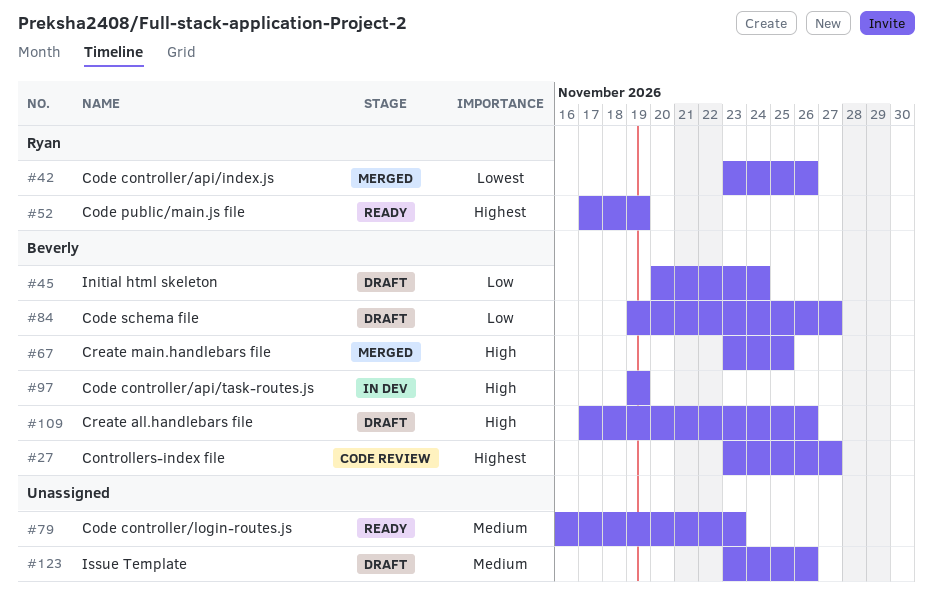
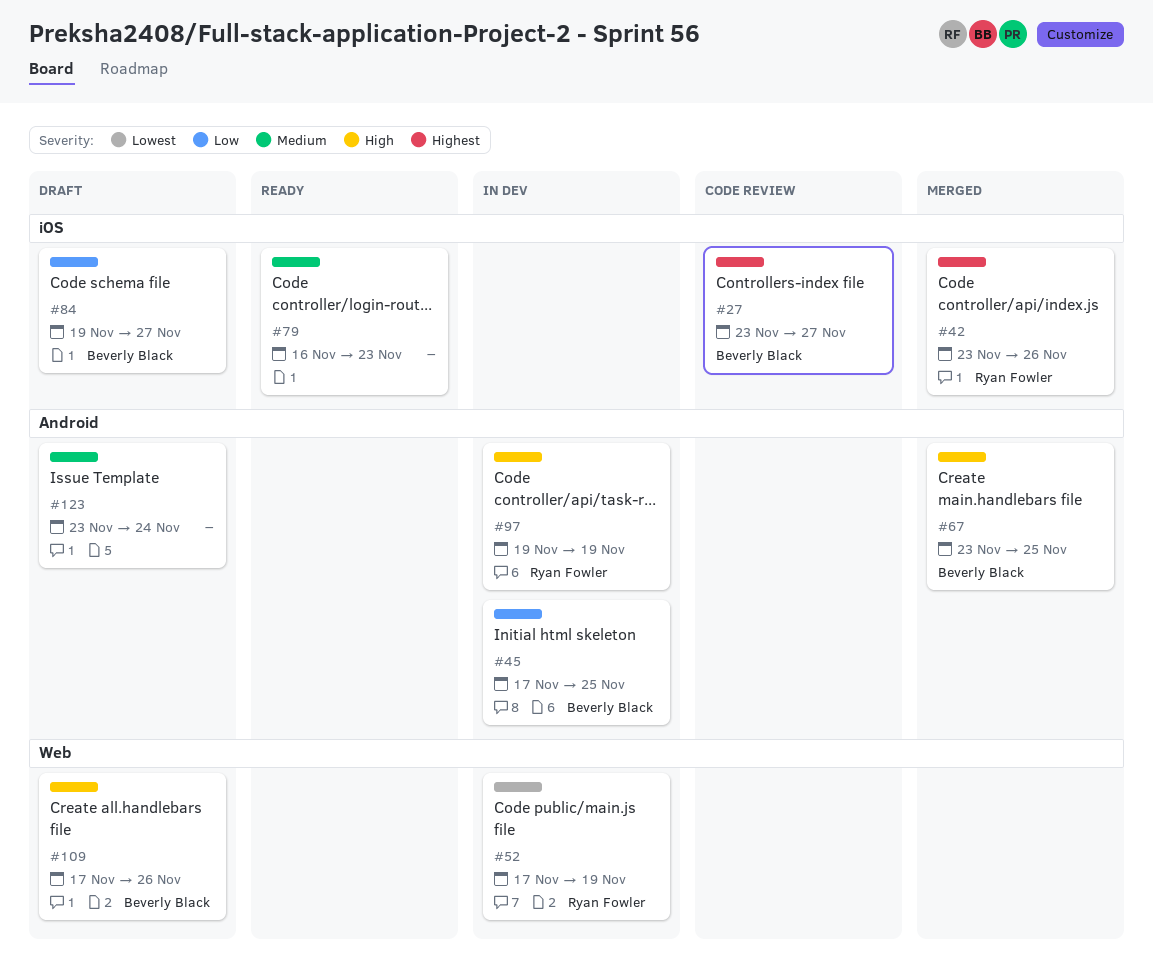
#42, priority: Lowest -> Highest
#45, status: Draft -> In dev
#45, start: Nov 20 -> Nov 17
#45, due: Nov 24 -> Nov 25
#52, status: Ready -> In dev
#52, priority: Highest -> Lowest
#97, owner: Beverly Black -> Ryan Fowler
#123, due: Nov 26 -> Nov 24

